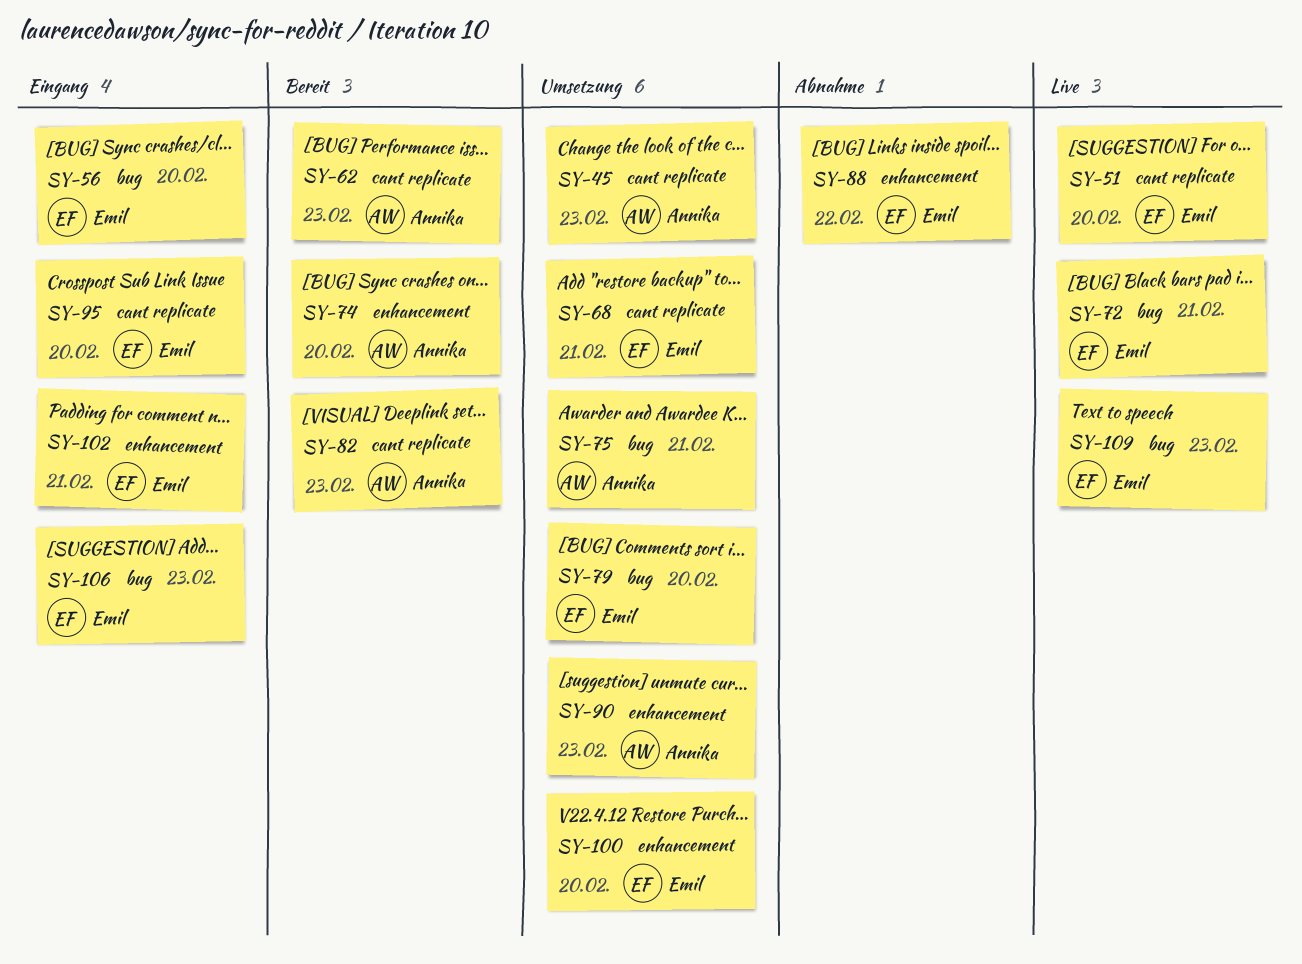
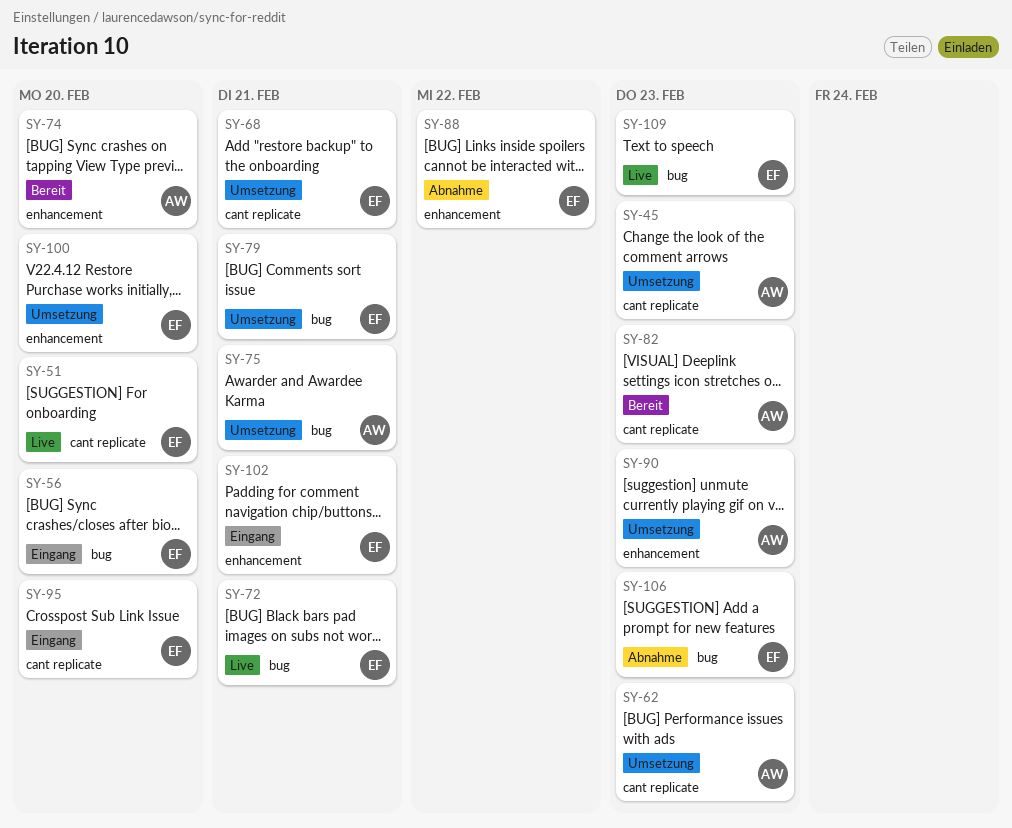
SY-62, status: Bereit -> Umsetzung
SY-79, due: Feb 20 -> Feb 21
SY-106, status: Eingang -> Abnahme

